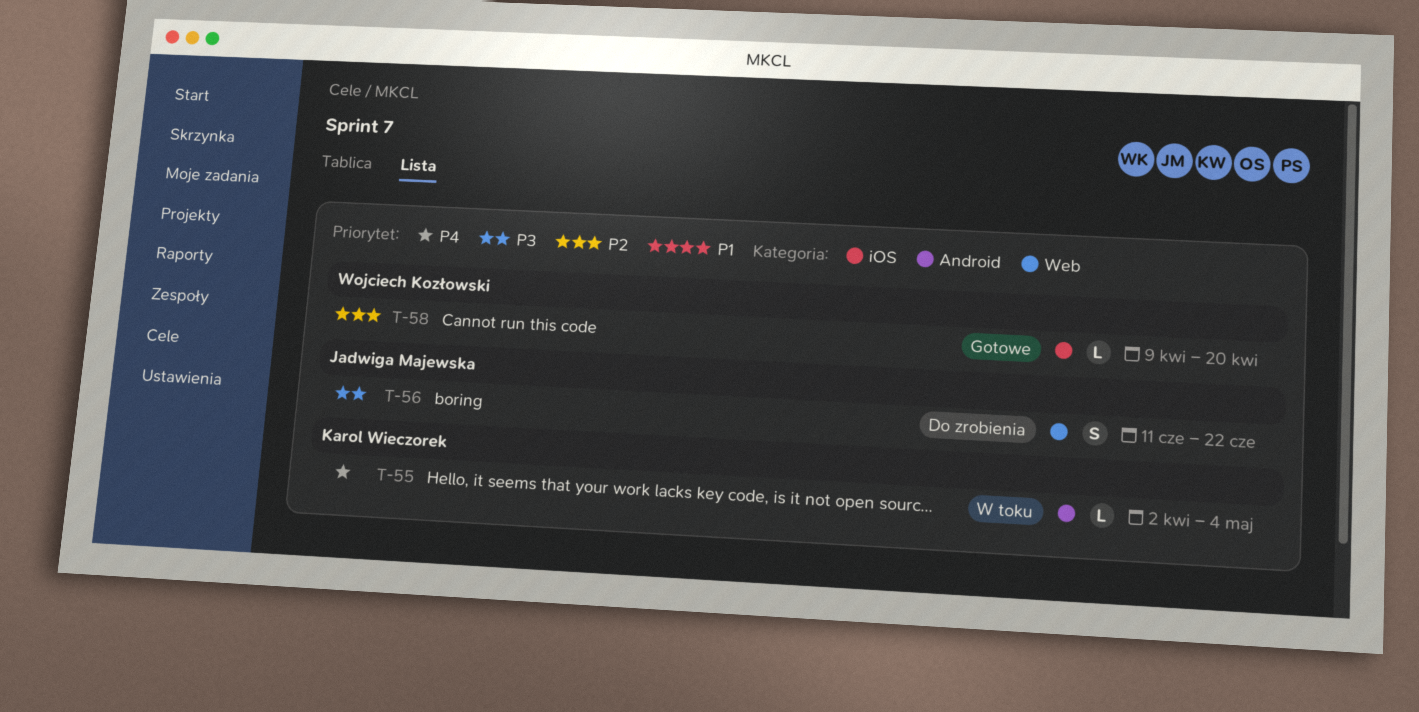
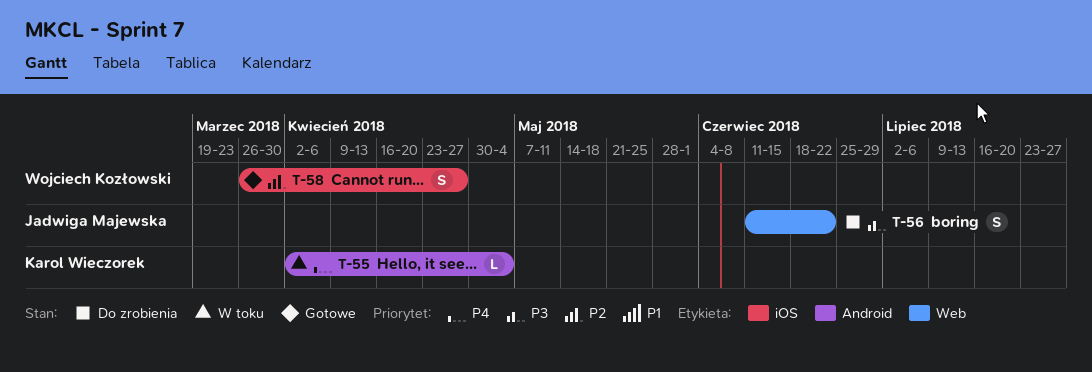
T-58, estimate: L -> S
T-58, start: Apr 9 -> Mar 26
T-58, due: Apr 20 -> Apr 27

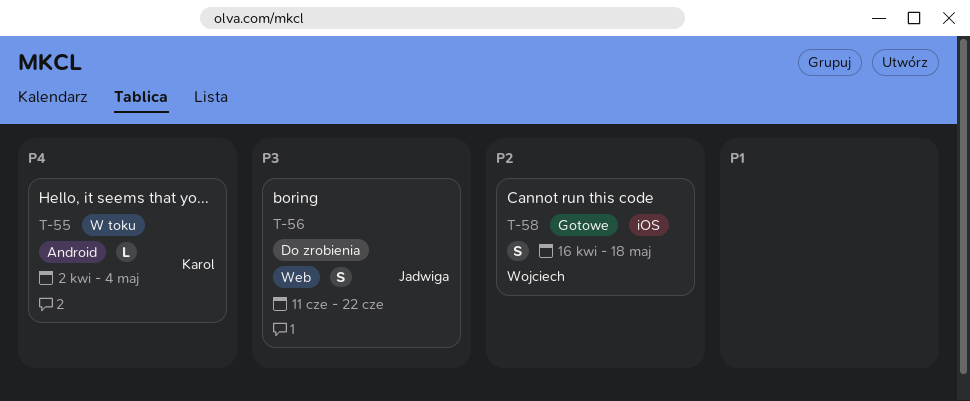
T-58, start: Mar 26 -> Apr 16
T-58, due: Apr 27 -> May 18

